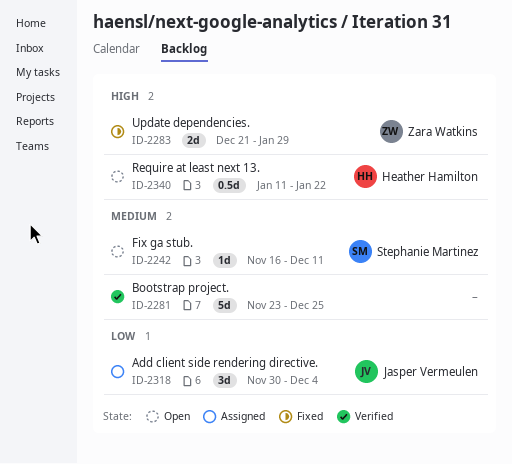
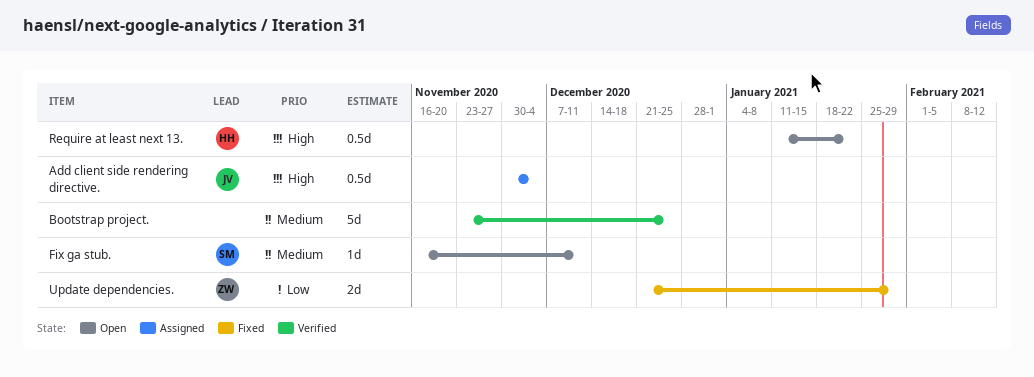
Add client side rendering directive., priority: Low -> High
Add client side rendering directive., estimate: 3d -> 0.5d
Update dependencies., priority: High -> Low

